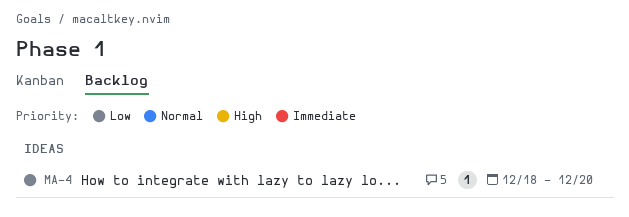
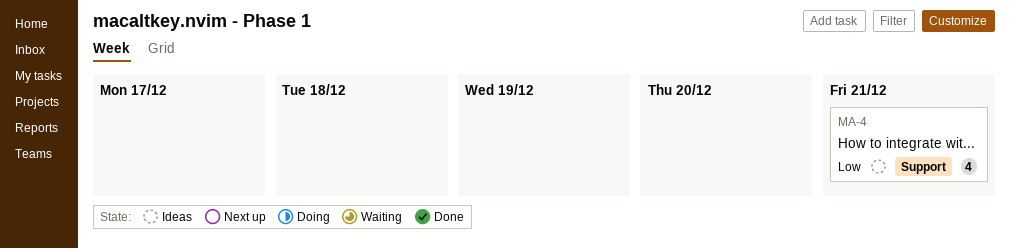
MA-4, estimate: 1 -> 4
MA-4, due: Dec 20 -> Dec 21

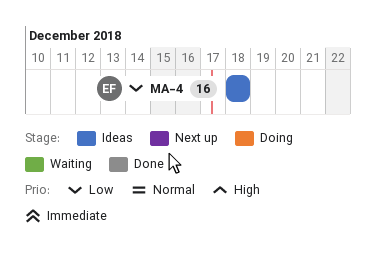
MA-4, estimate: 4 -> 16
MA-4, due: Dec 21 -> Dec 18

